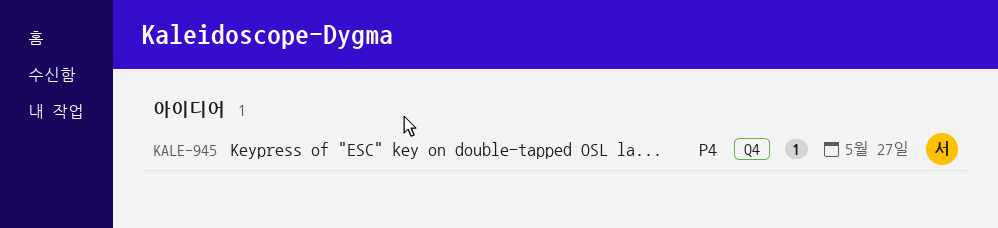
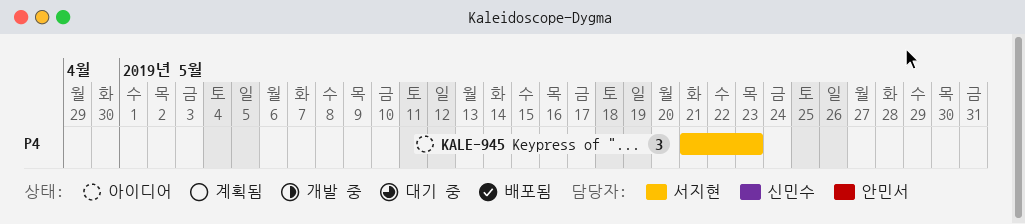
KALE-945, estimate: 1 -> 3
KALE-945, due: May 27 -> May 23

